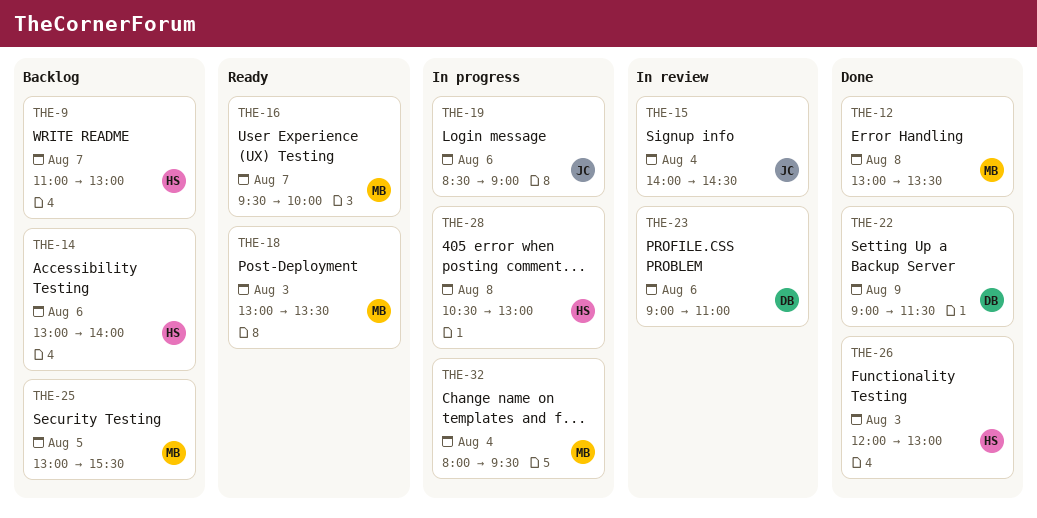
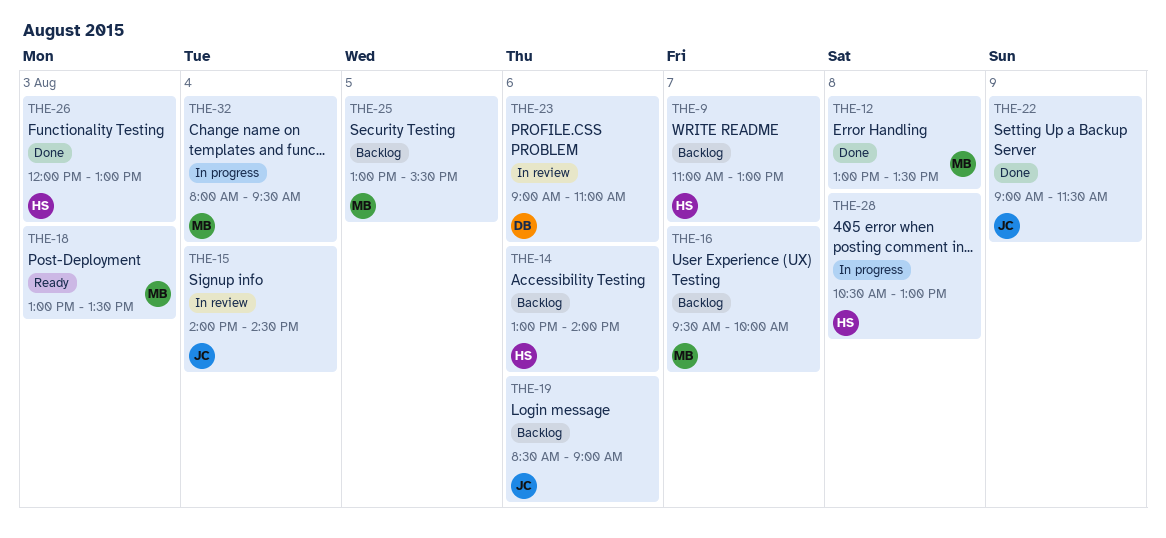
THE-16, status: Ready -> Backlog
THE-19, status: In progress -> Backlog
THE-22, owner: DB -> JC

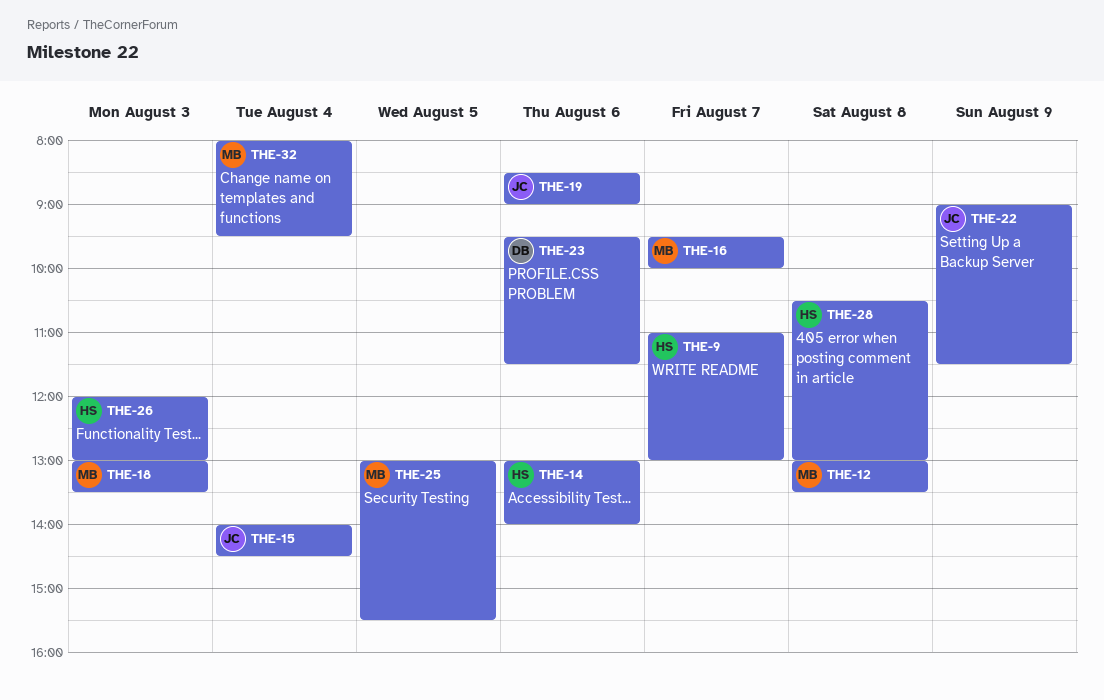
THE-23, begins: 09:00 -> 09:30
THE-23, ends: 11:00 -> 11:30

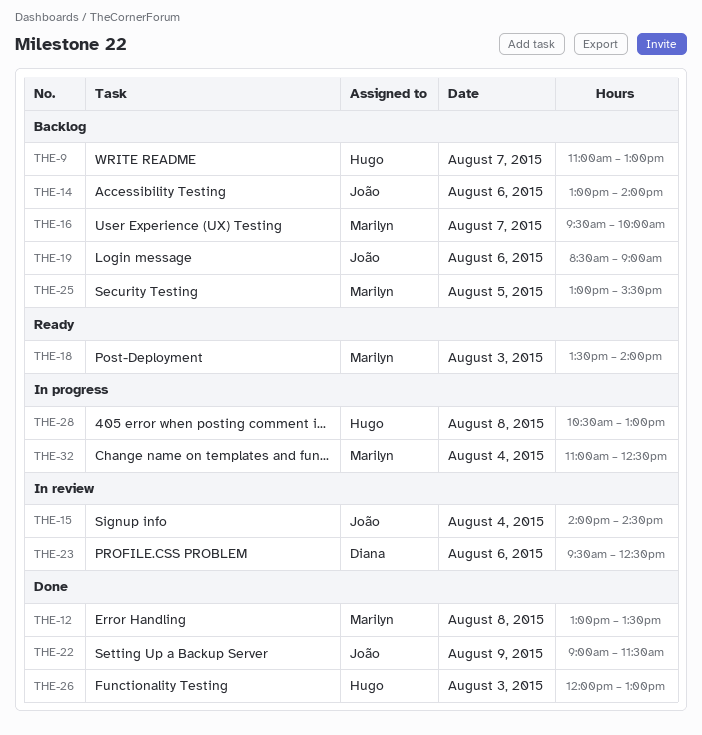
THE-14, owner: Hugo -> João
THE-18, begins: 13:00 -> 13:30
THE-18, ends: 13:30 -> 14:00
THE-23, ends: 11:30 -> 12:30
THE-32, begins: 08:00 -> 11:00
THE-32, ends: 09:30 -> 12:30

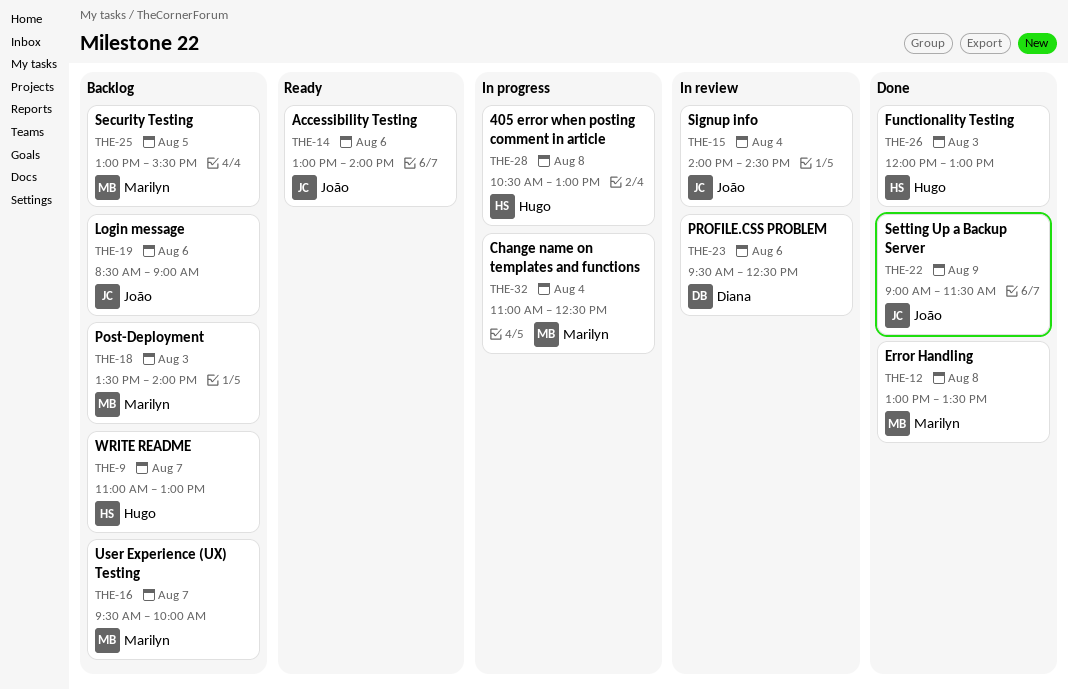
THE-14, status: Backlog -> Ready
THE-18, status: Ready -> Backlog

